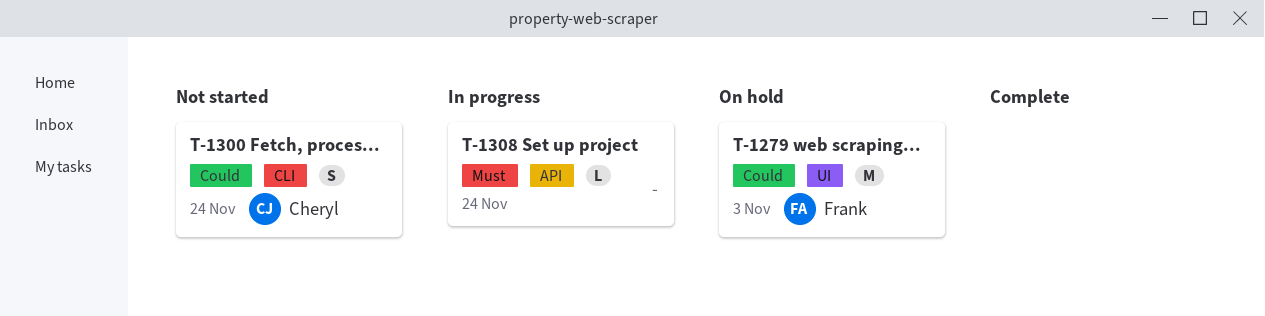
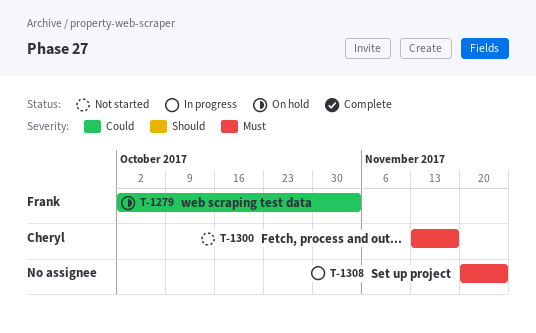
T-1300, priority: Could -> Must
T-1300, due: Nov 24 -> Nov 17

